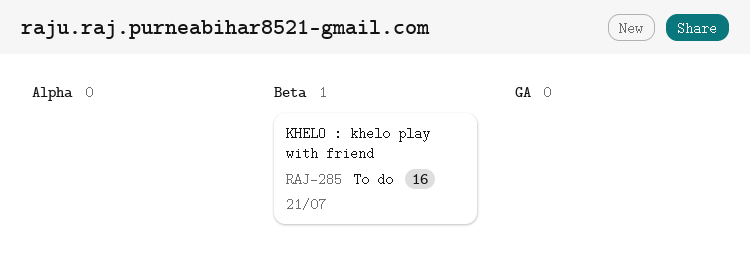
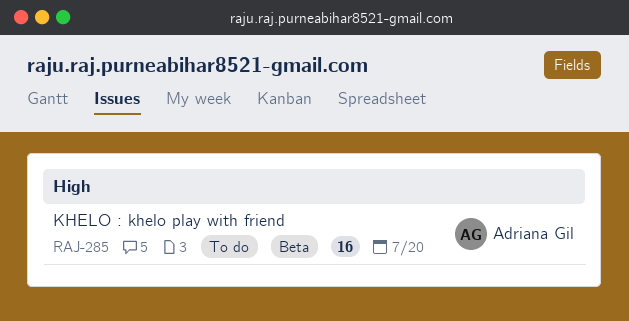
RAJ-285, due: Jul 21 -> Jul 20

